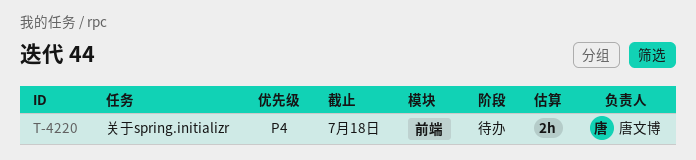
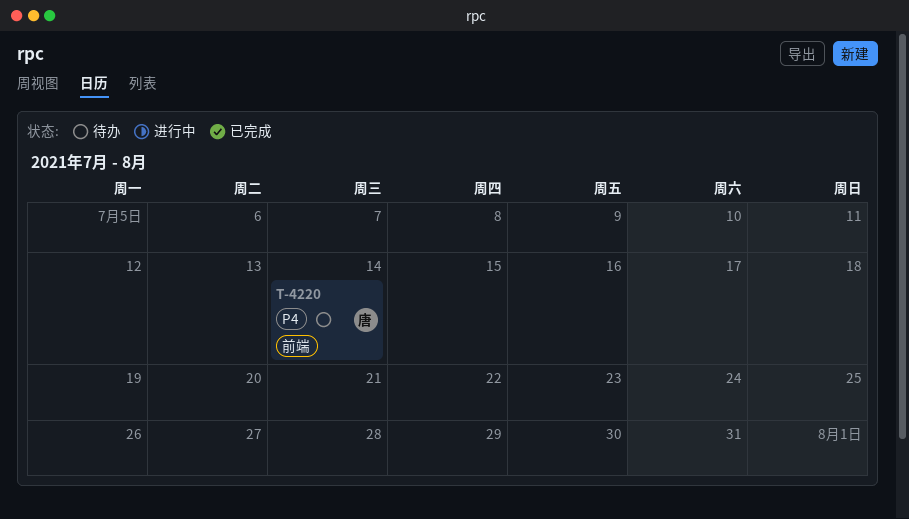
T-4220, due: Jul 18 -> Jul 14

